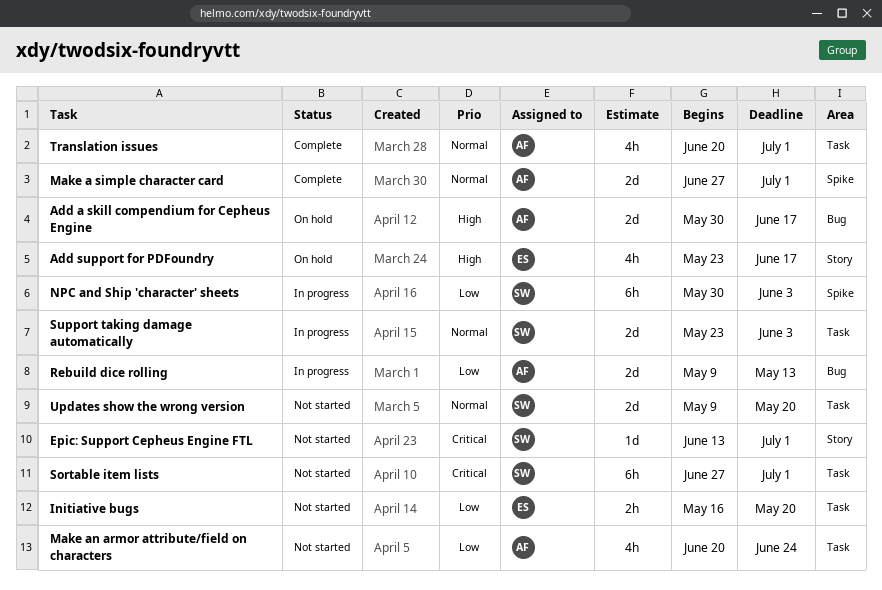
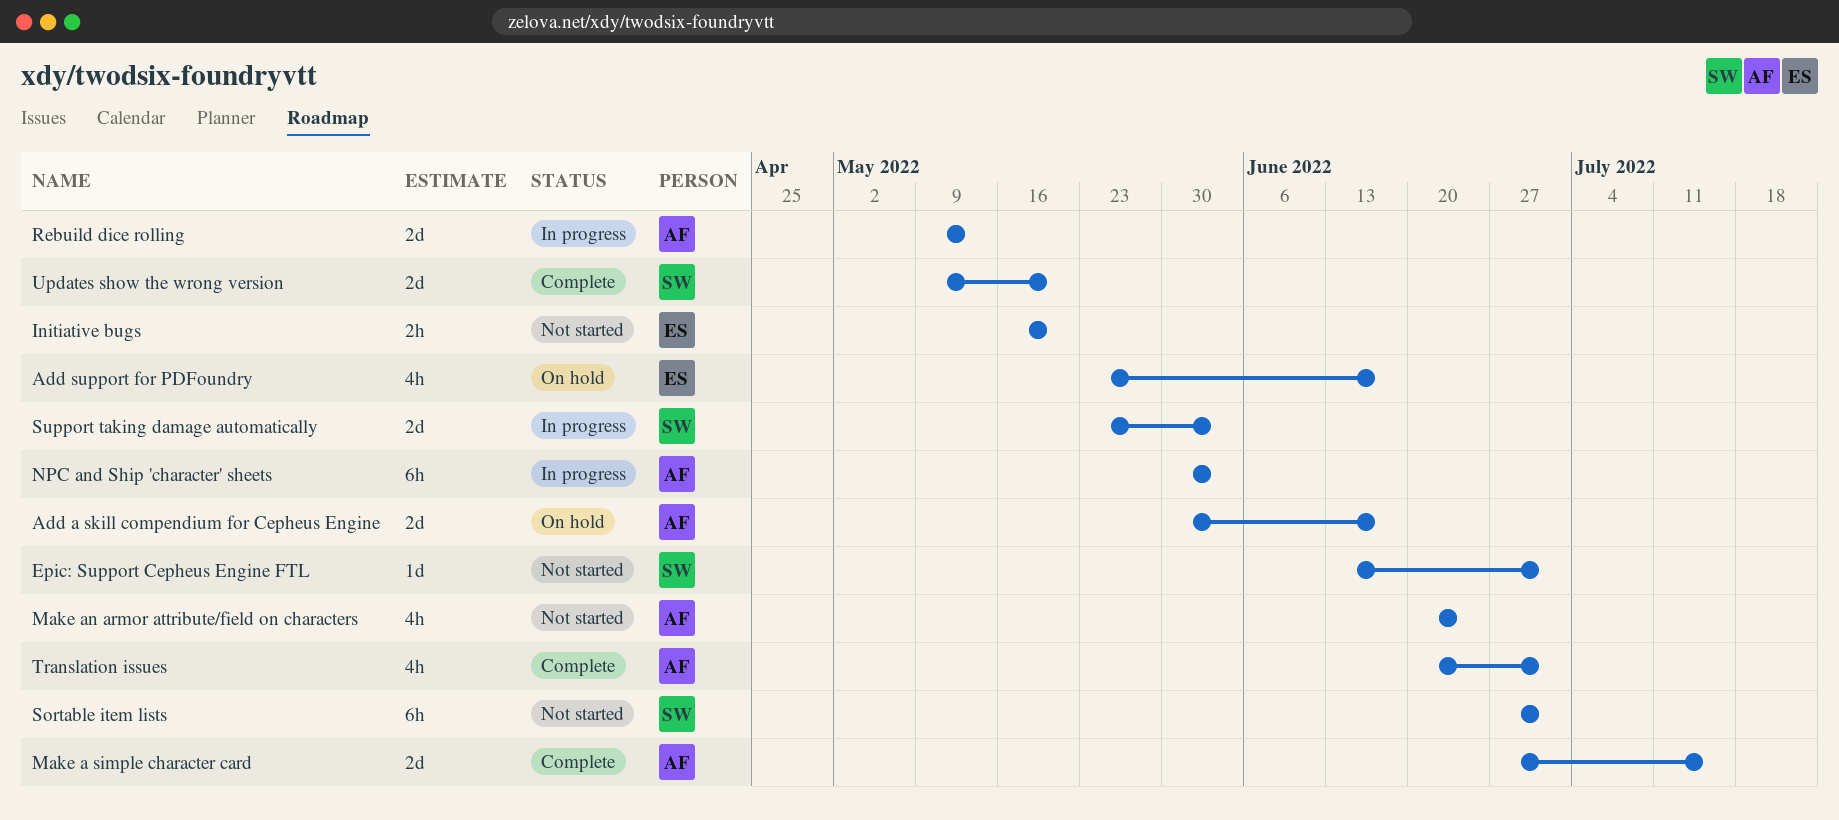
Make a simple character card, due: Jul 1 -> Jul 15
NPC and Ship 'character' sheets, owner: SW -> AF
Updates show the wrong version, status: Not started -> Complete

